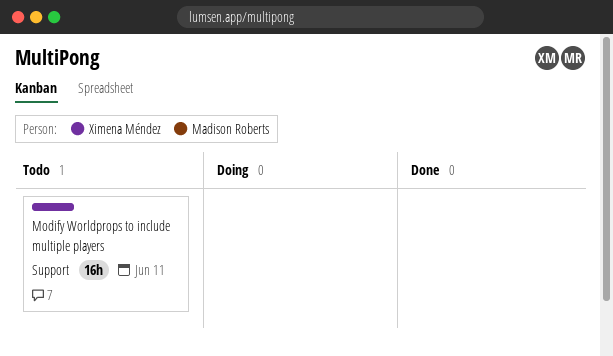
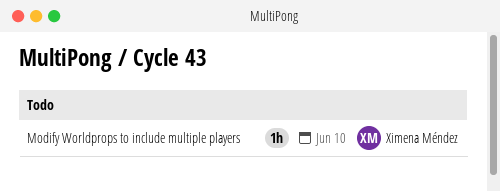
Modify Worldprops to include multiple players, estimate: 16h -> 1h
Modify Worldprops to include multiple players, due: Jun 11 -> Jun 10

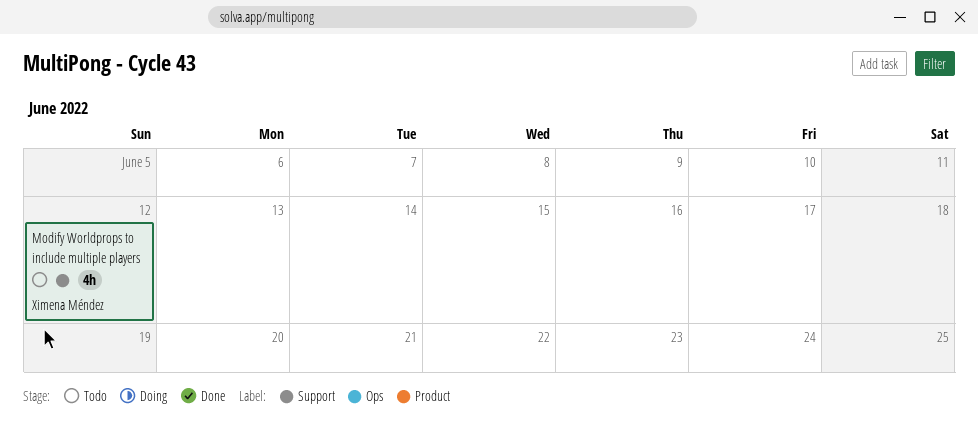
Modify Worldprops to include multiple players, estimate: 1h -> 4h
Modify Worldprops to include multiple players, due: Jun 10 -> Jun 12

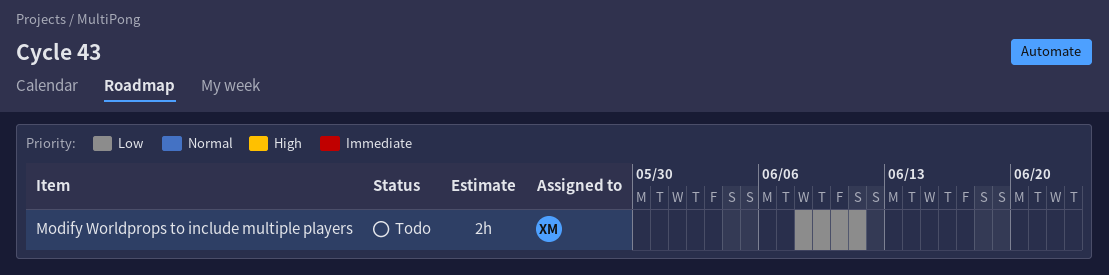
Modify Worldprops to include multiple players, estimate: 4h -> 2h
Modify Worldprops to include multiple players, due: Jun 12 -> Jun 11

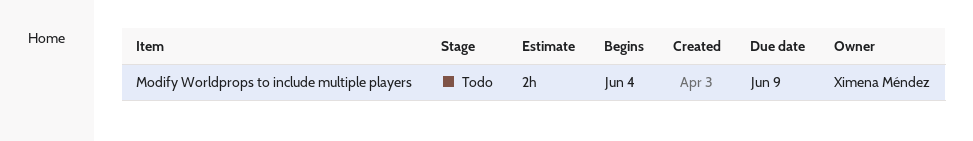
Modify Worldprops to include multiple players, start: Jun 8 -> Jun 4
Modify Worldprops to include multiple players, due: Jun 11 -> Jun 9

